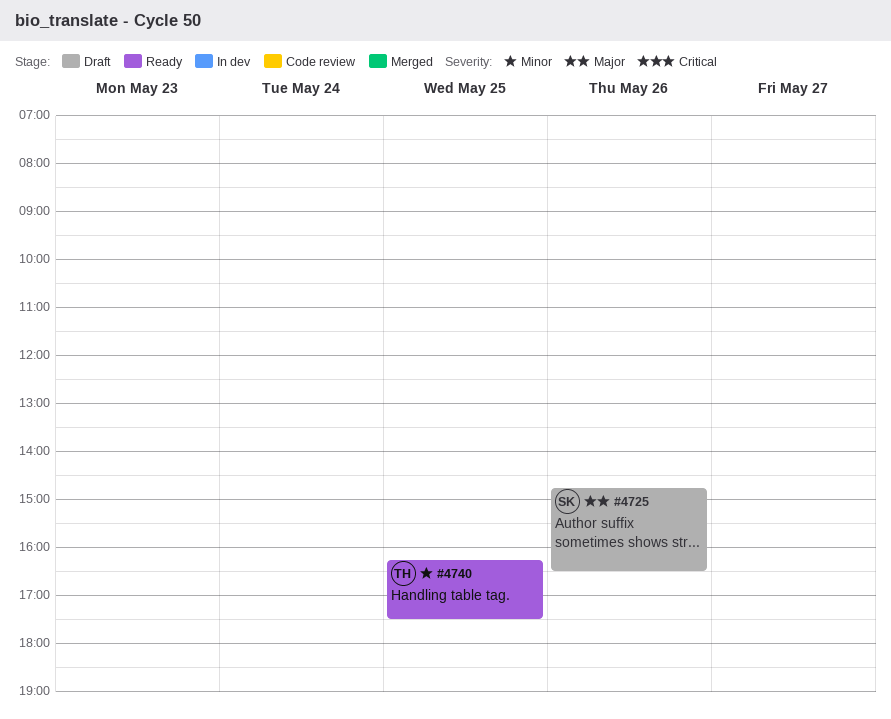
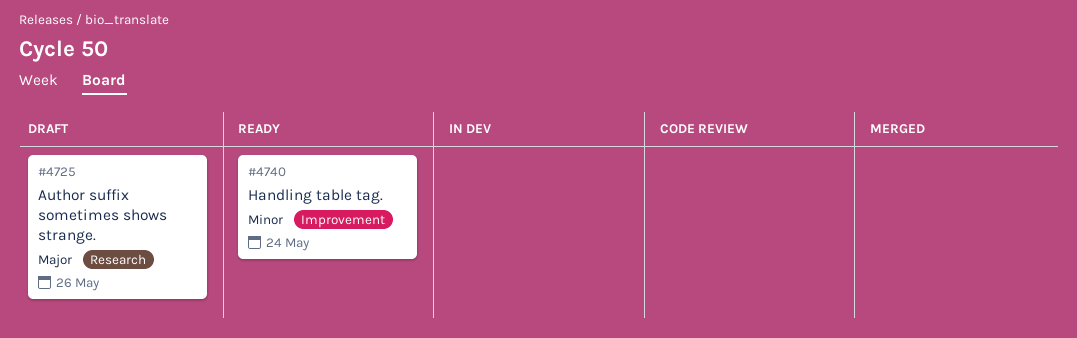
#4740, day: May 25 -> May 24

